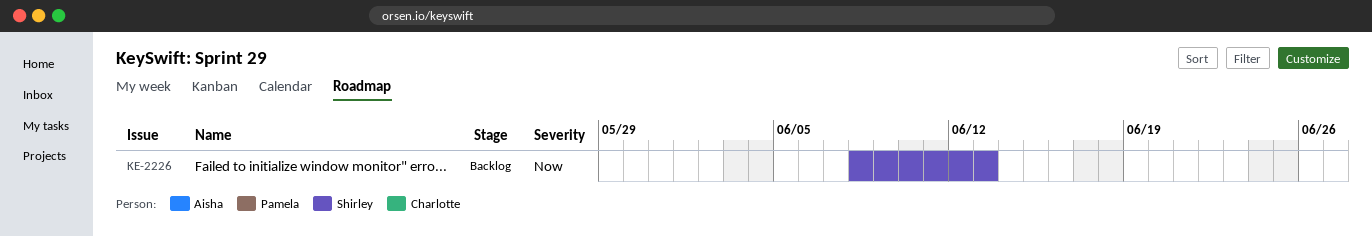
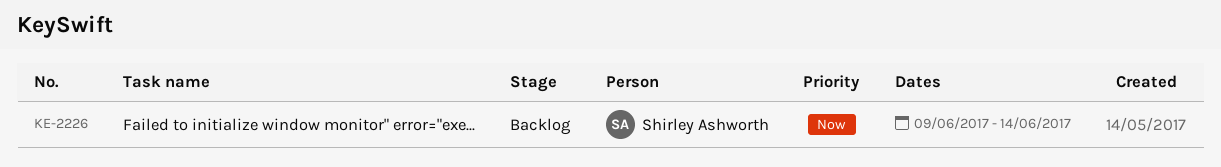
KE-2226, start: Jun 8 -> Jun 9
KE-2226, due: Jun 13 -> Jun 14

